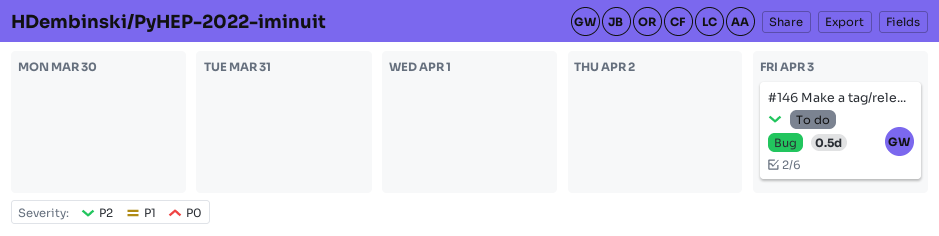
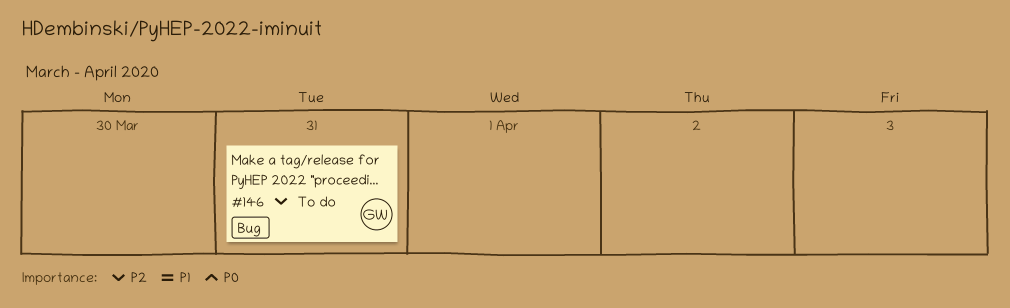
#146, due: Apr 3 -> Mar 31

